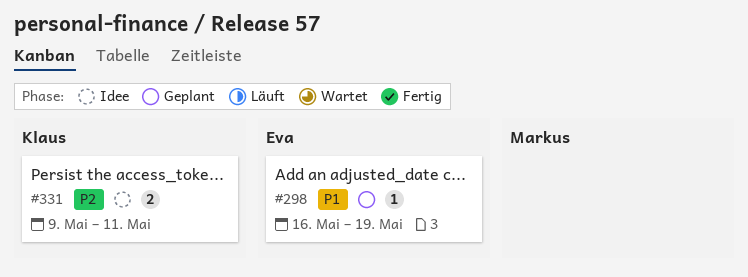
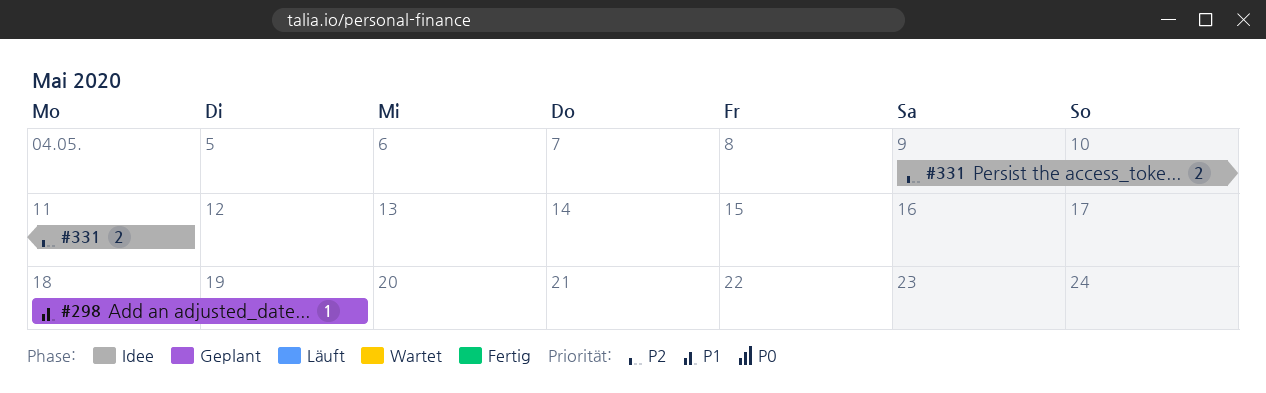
#298, start: May 16 -> May 18

